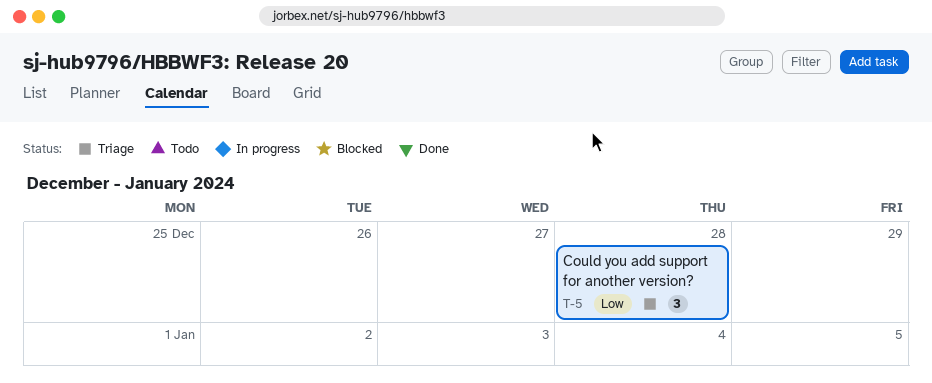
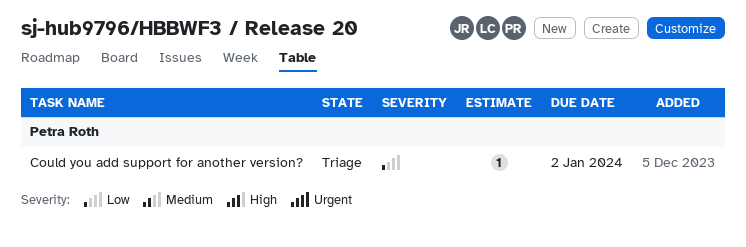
Could you add support for another version?, estimate: 3 -> 1
Could you add support for another version?, due: Dec 28 -> Jan 2

